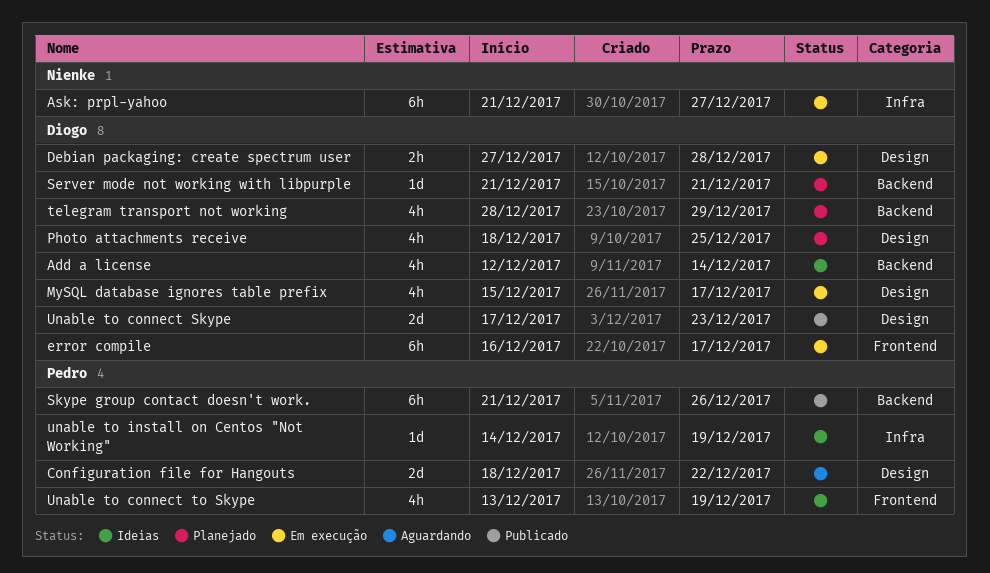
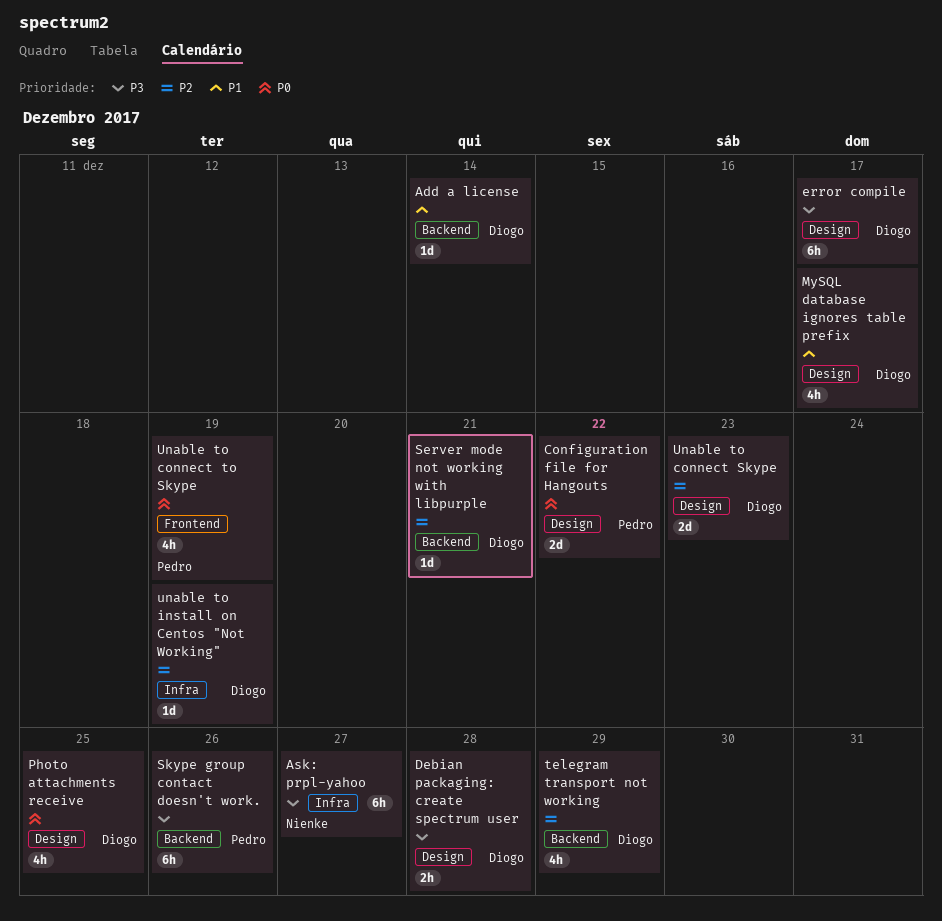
Add a license, estimate: 4h -> 1d
error compile, label: Frontend -> Design
unable to install on Centos "Not Working", owner: Pedro -> Diogo

